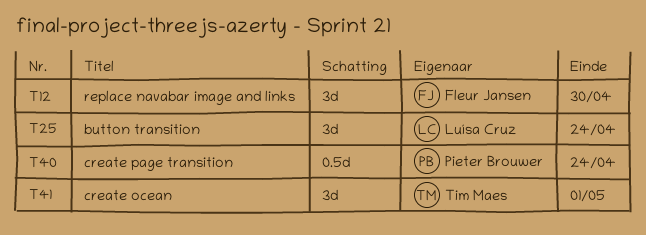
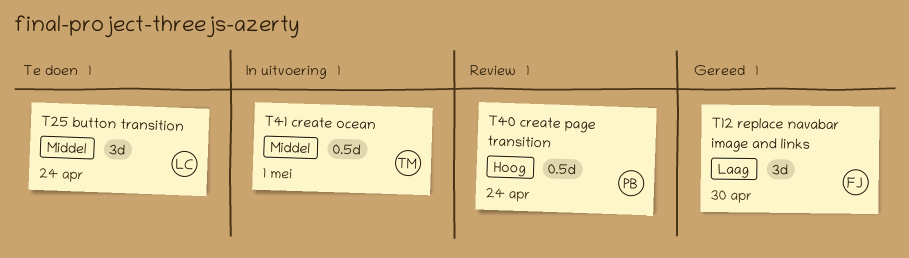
T41, estimate: 3d -> 0.5d

